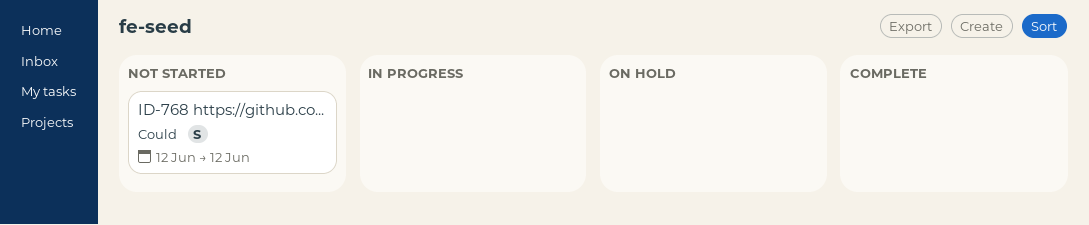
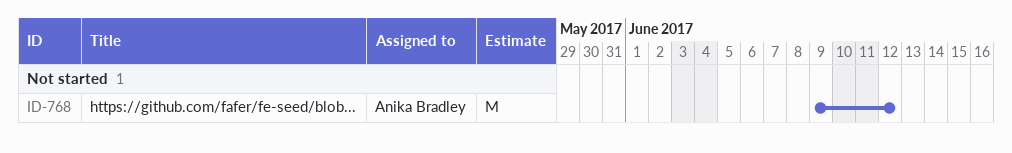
ID-768, estimate: S -> M
ID-768, start: Jun 12 -> Jun 9

